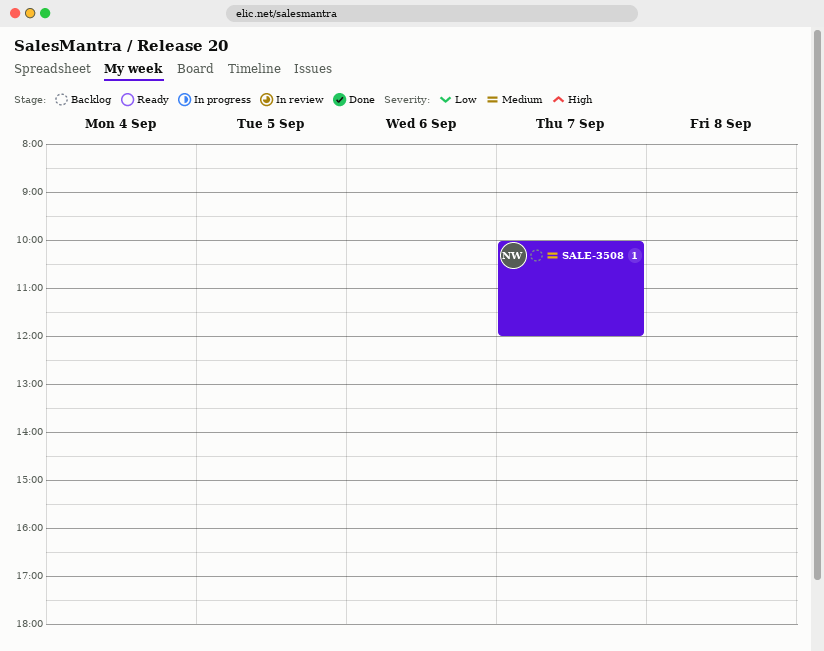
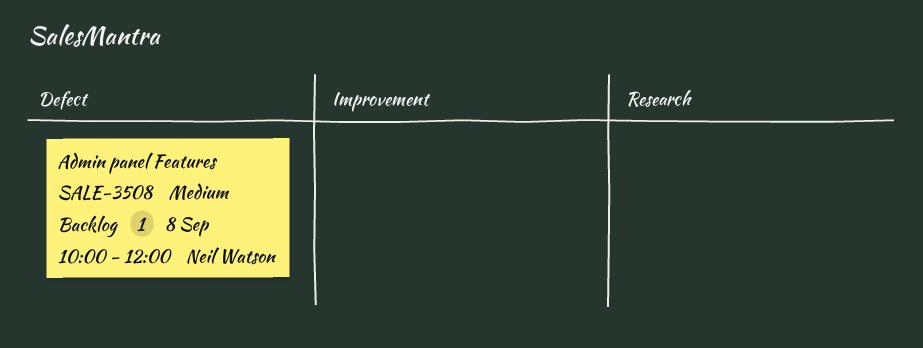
SALE-3508, day: Sep 7 -> Sep 8

